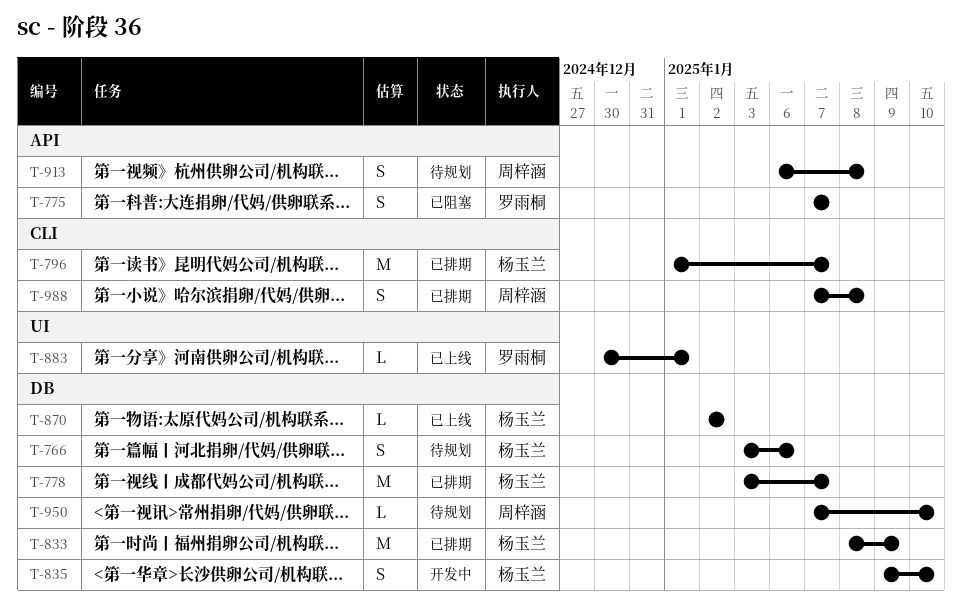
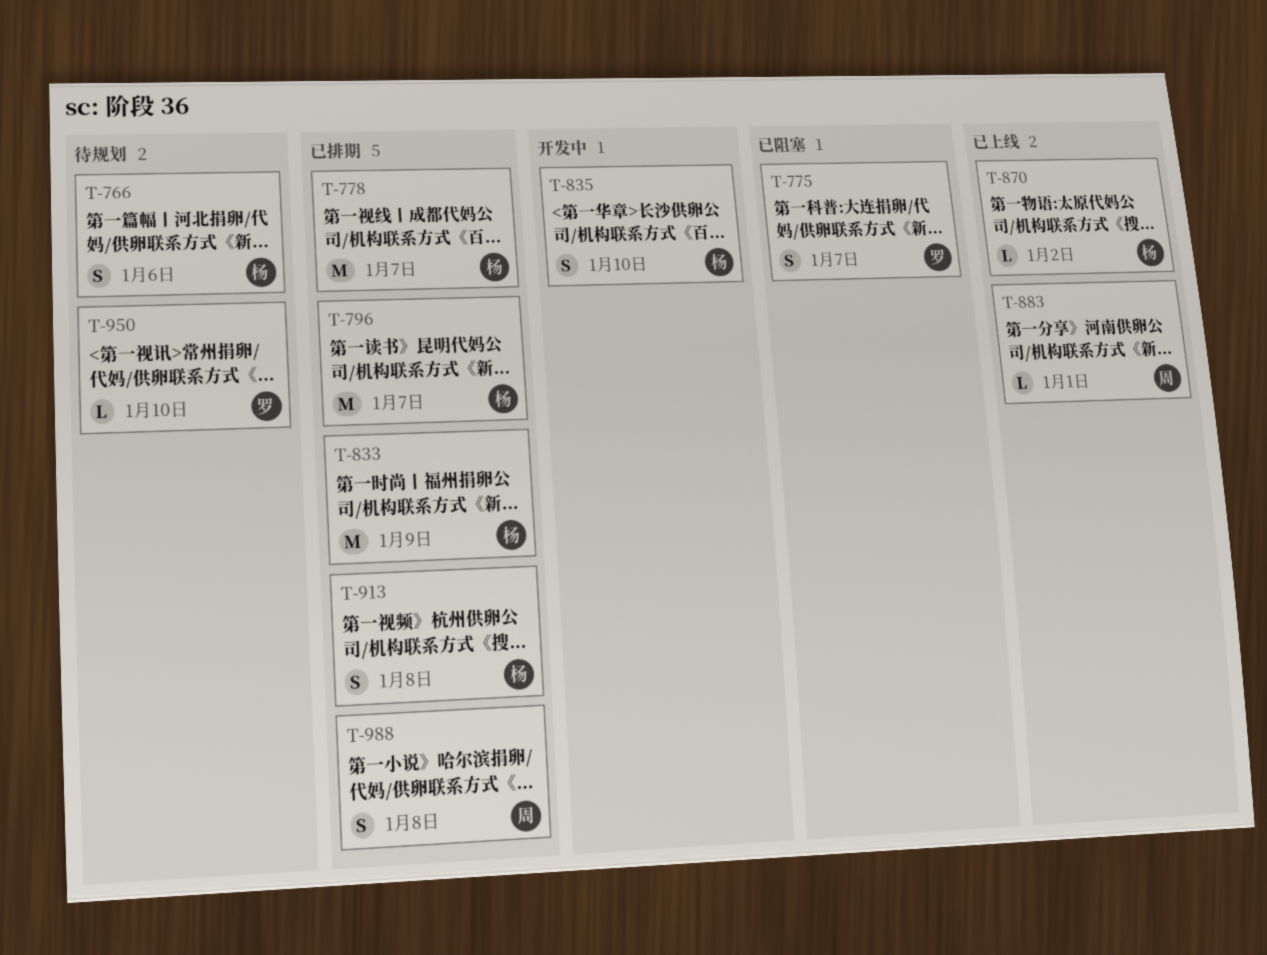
T-883, owner: 罗雨桐 -> 周梓涵
T-913, status: 待规划 -> 已排期
T-913, owner: 周梓涵 -> 杨玉兰
T-950, owner: 周梓涵 -> 罗雨桐

